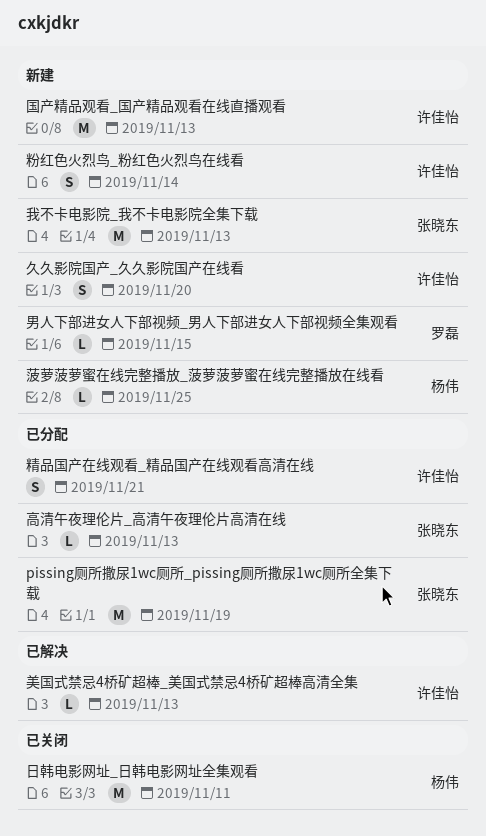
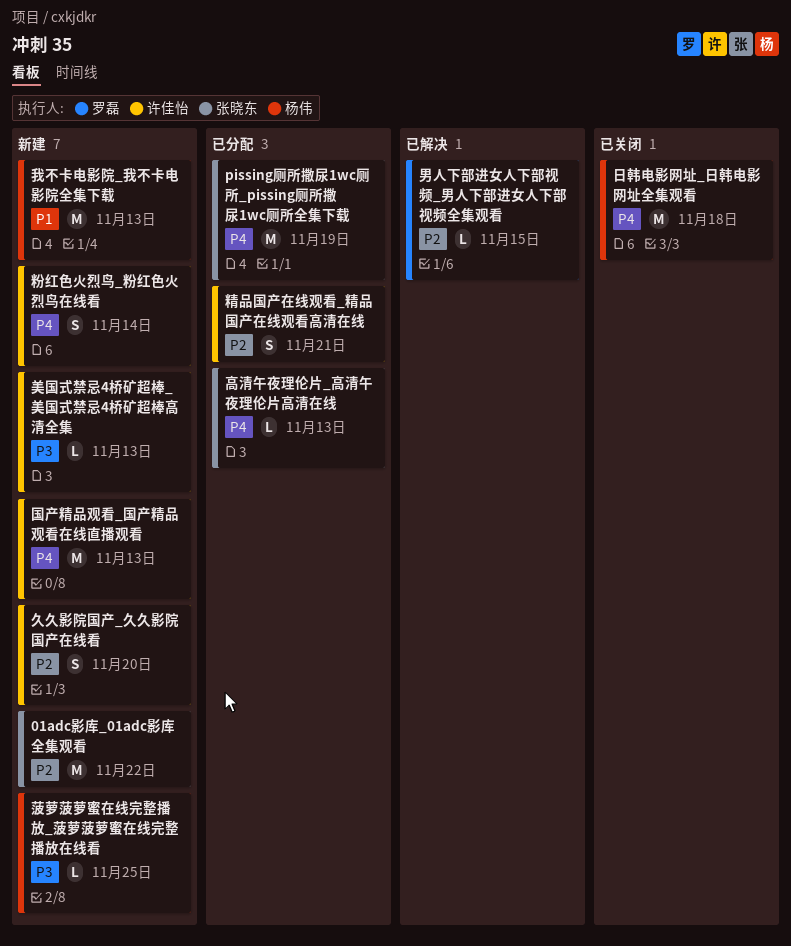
01adc影库_01adc影库全集观看: none -> present
我不卡电影院_我不卡电影院全集下载, owner: 张晓东 -> 杨伟
日韩电影网址_日韩电影网址全集观看, due: Nov 11 -> Nov 18
男人下部进女人下部视频_男人下部进女人下部视频全集观看, status: 新建 -> 已解决
美国式禁忌4桥矿超棒_美国式禁忌4桥矿超棒高清全集, status: 已解决 -> 新建

